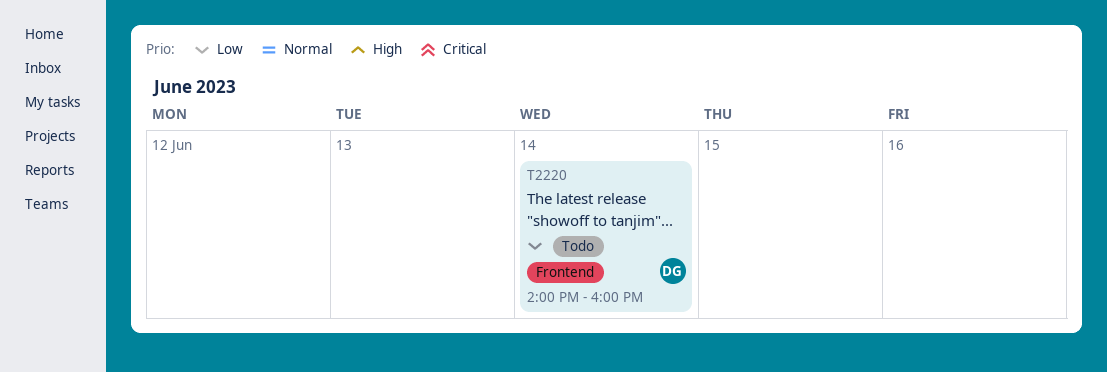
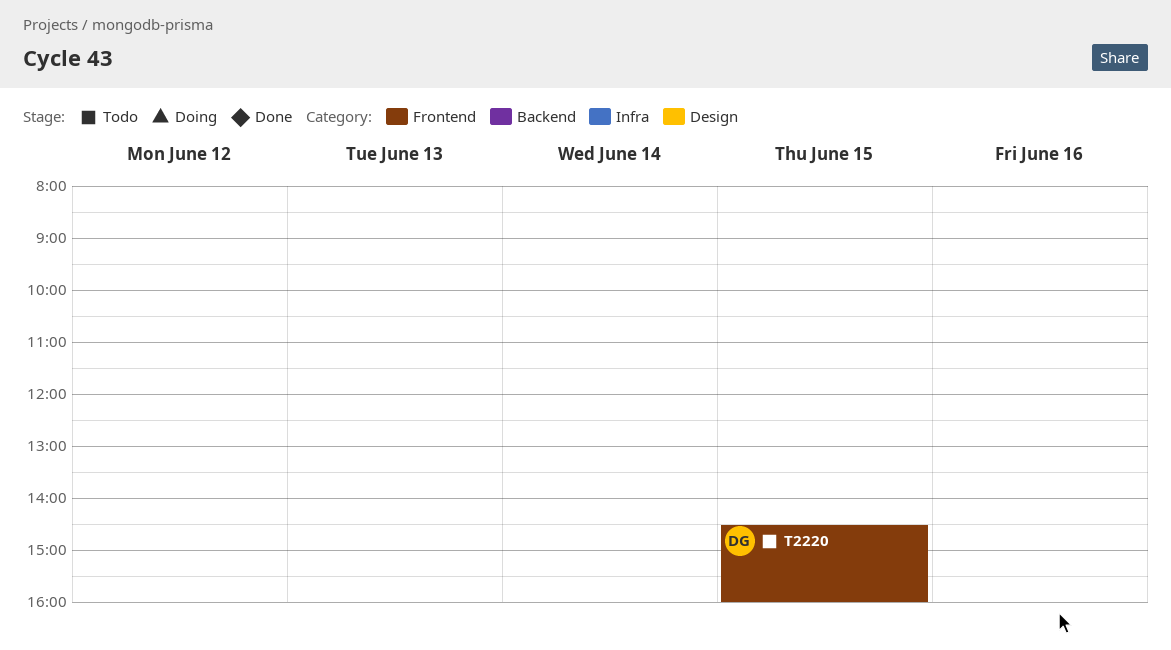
T2220, day: Jun 14 -> Jun 15
T2220, begins: 14:00 -> 14:30

